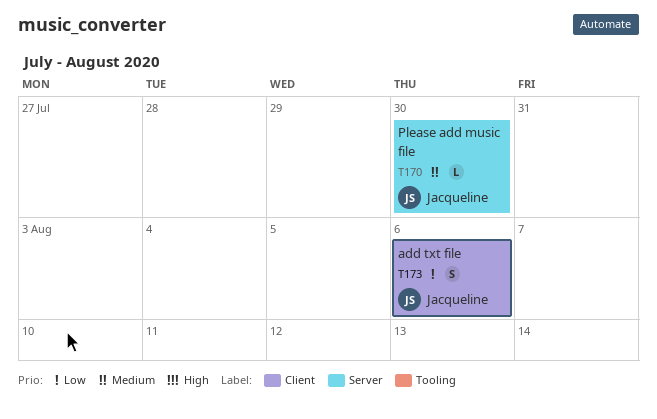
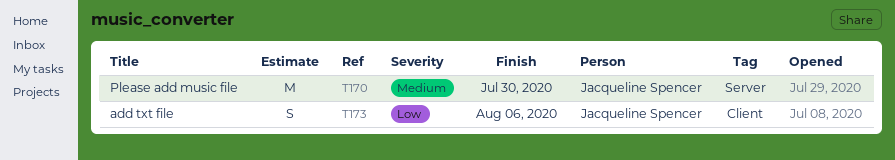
T170, estimate: L -> M

